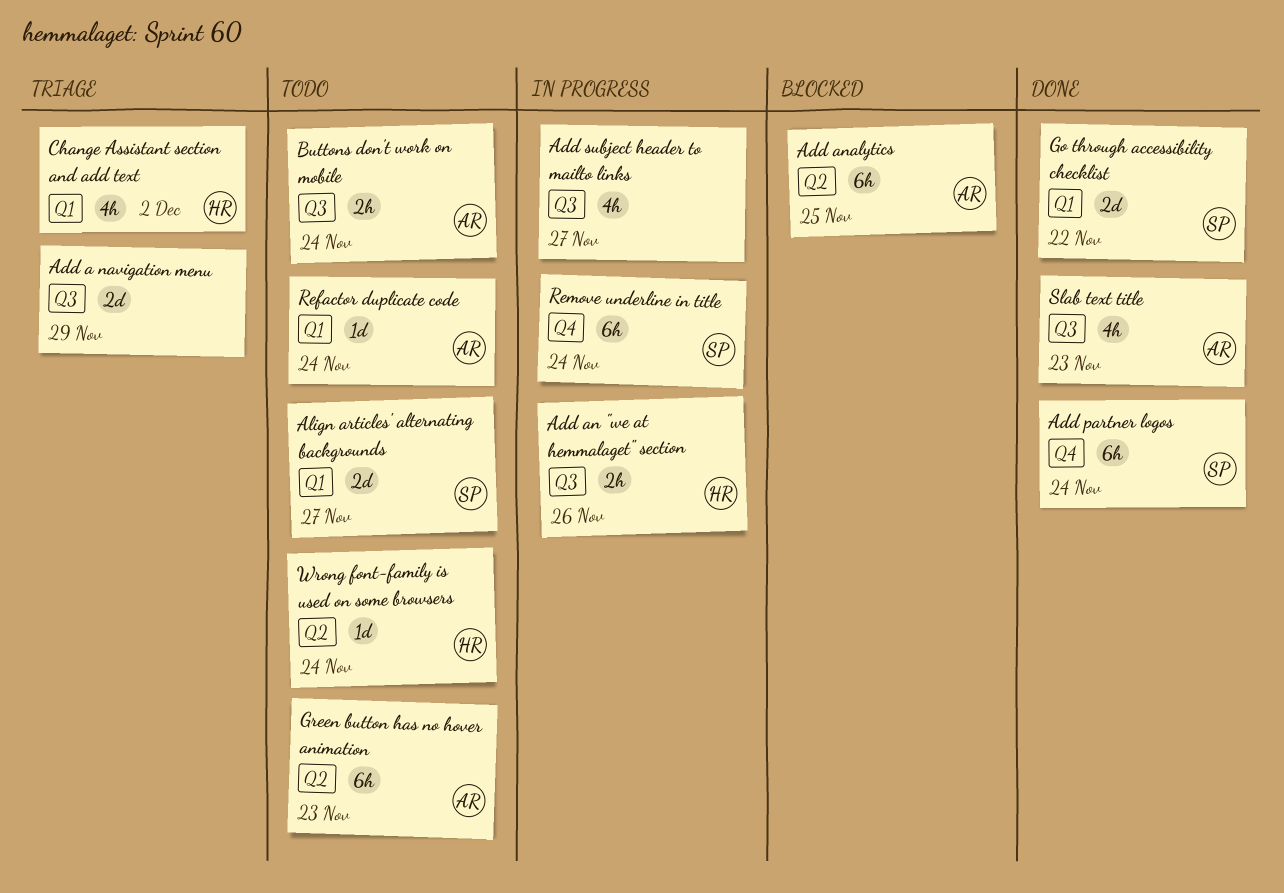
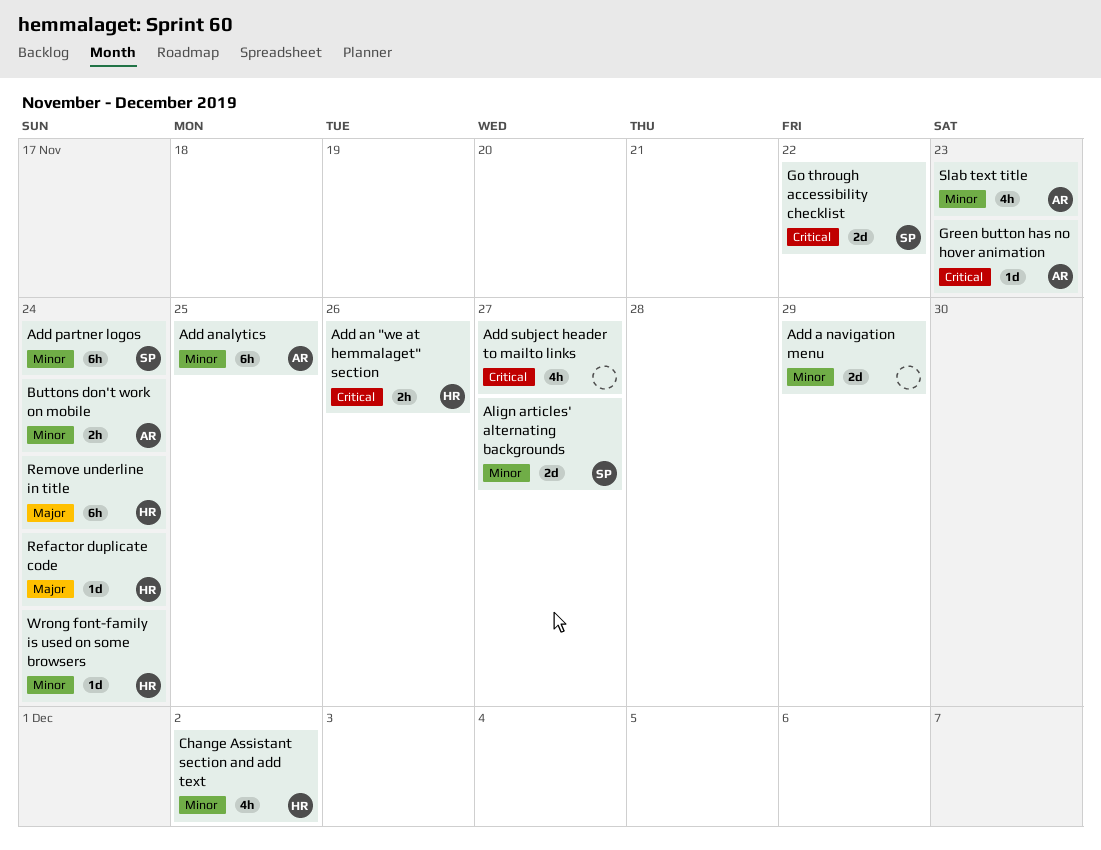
Green button has no hover animation, estimate: 6h -> 1d
Refactor duplicate code, owner: AR -> HR
Remove underline in title, owner: SP -> HR

